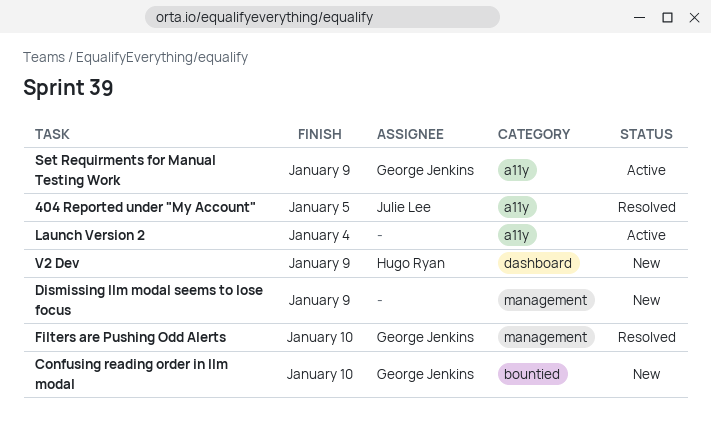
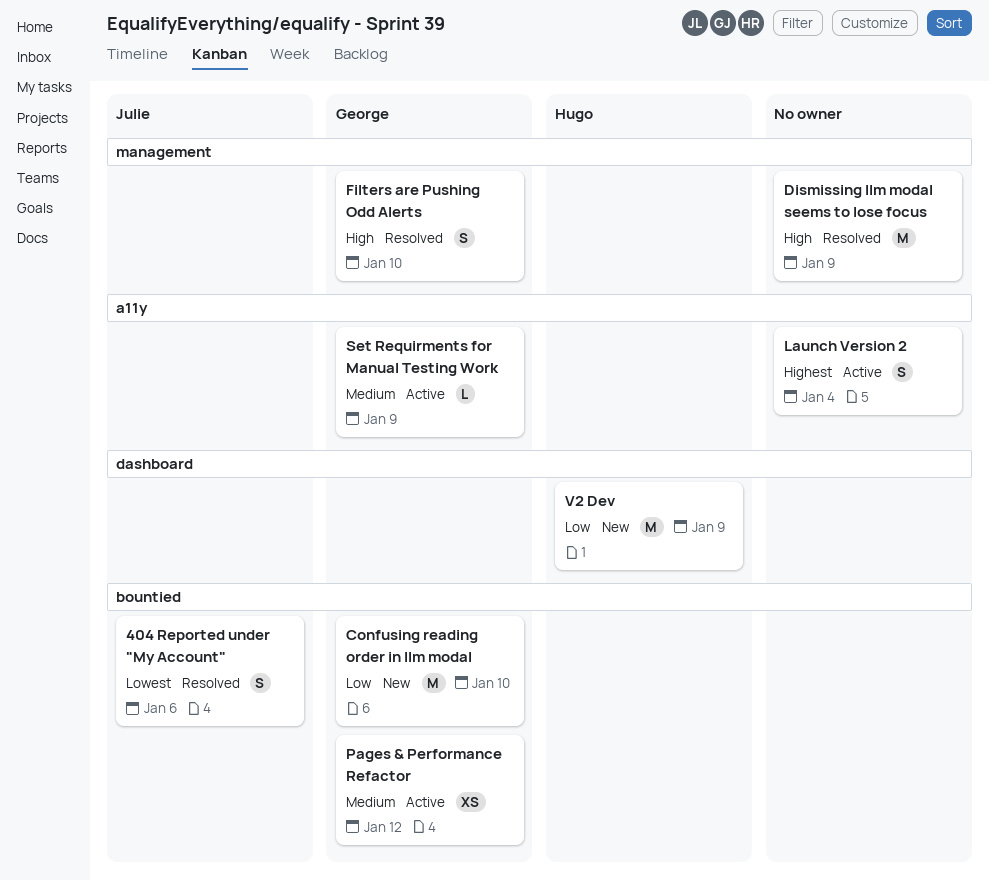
404 Reported under "My Account", label: a11y -> bountied
404 Reported under "My Account", due: Jan 5 -> Jan 6
Dismissing llm modal seems to lose focus, status: New -> Resolved
Pages & Performance Refactor: none -> present

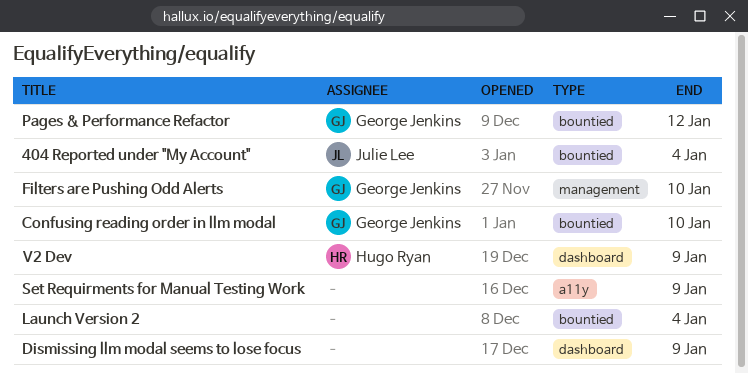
404 Reported under "My Account", due: Jan 6 -> Jan 4
Dismissing llm modal seems to lose focus, label: management -> dashboard
Launch Version 2, label: a11y -> bountied
Set Requirments for Manual Testing Work, owner: George Jenkins -> none

